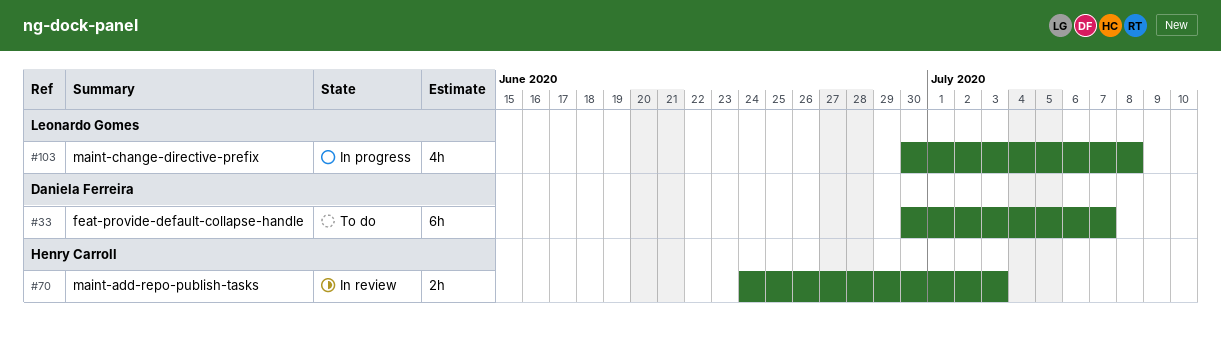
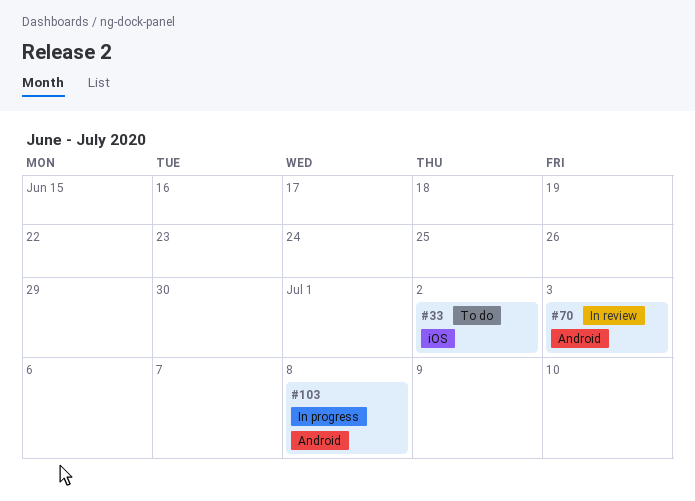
#33, due: Jul 7 -> Jul 2

